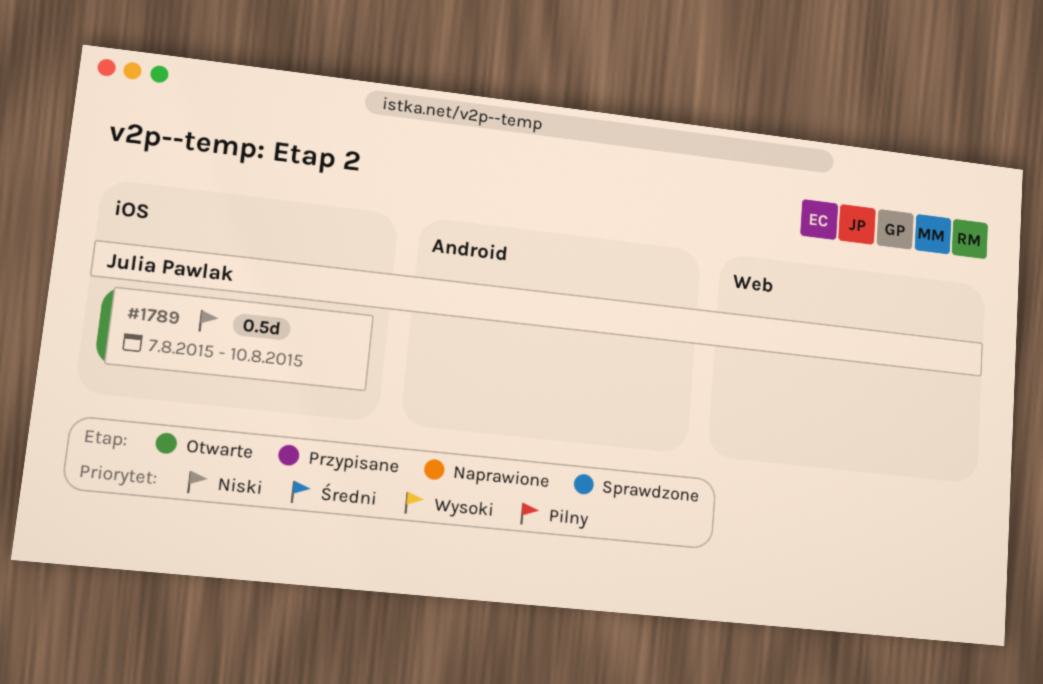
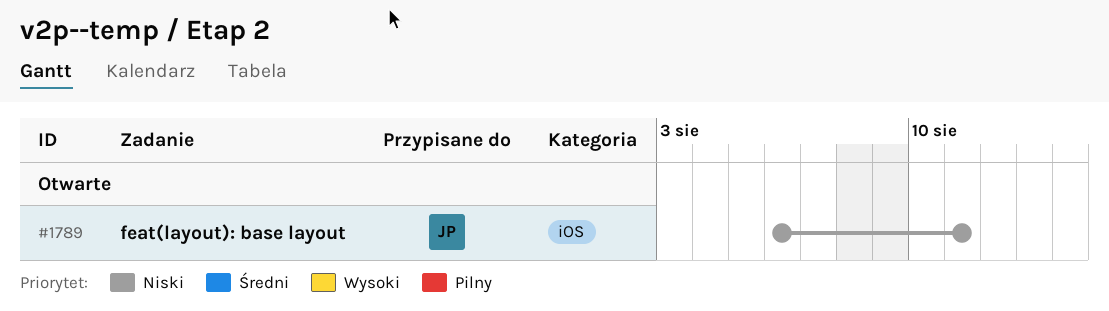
#1789, start: Aug 7 -> Aug 6
#1789, due: Aug 10 -> Aug 11

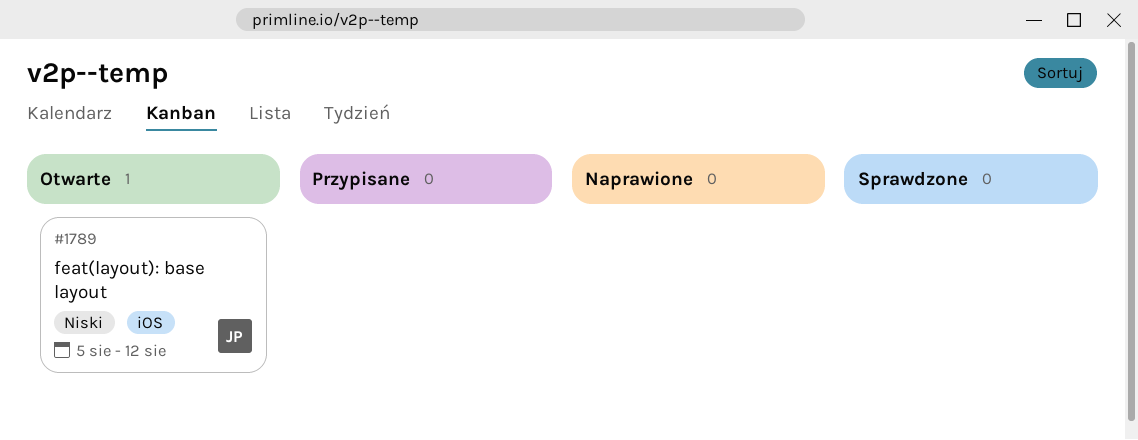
#1789, start: Aug 6 -> Aug 5
#1789, due: Aug 11 -> Aug 12

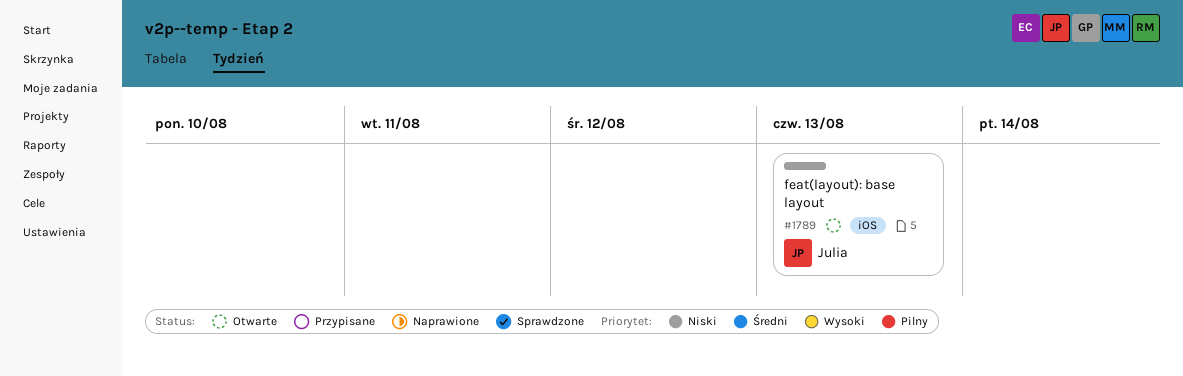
#1789, due: Aug 12 -> Aug 13

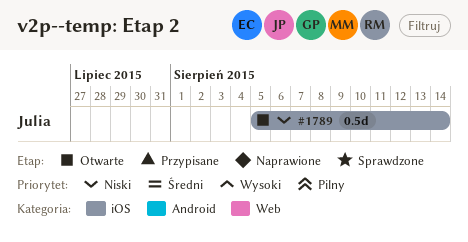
#1789, due: Aug 13 -> Aug 14

